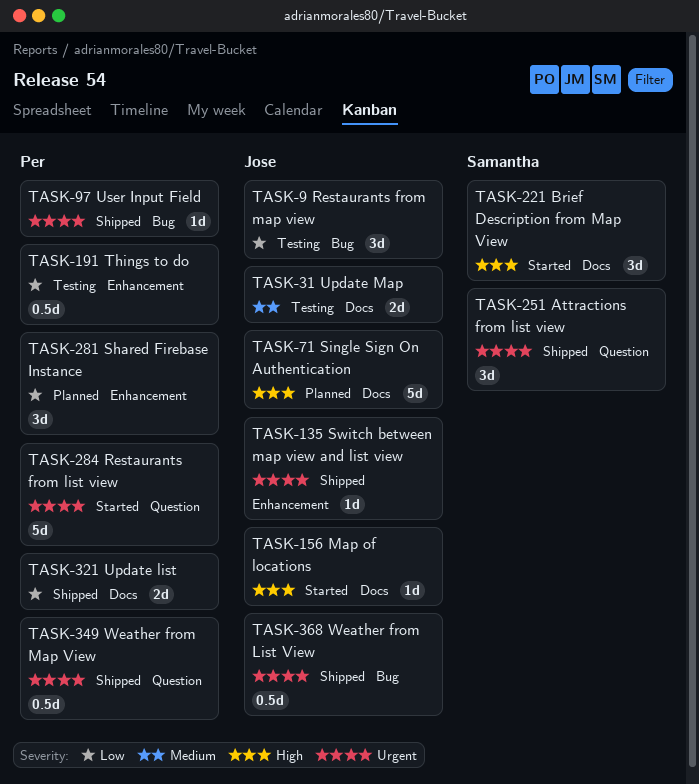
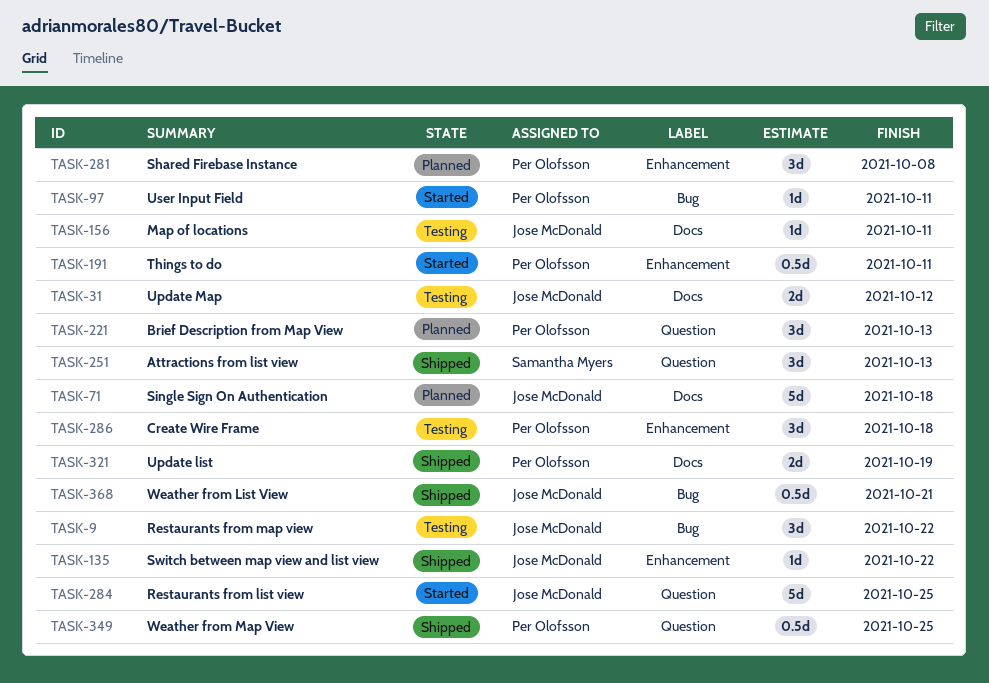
TASK-97, status: Shipped -> Started
TASK-156, status: Started -> Testing
TASK-191, status: Testing -> Started
TASK-221, status: Started -> Planned
TASK-221, owner: Samantha Myers -> Per Olofsson
TASK-221, label: Docs -> Question
TASK-284, owner: Per Olofsson -> Jose McDonald
TASK-286: none -> present

